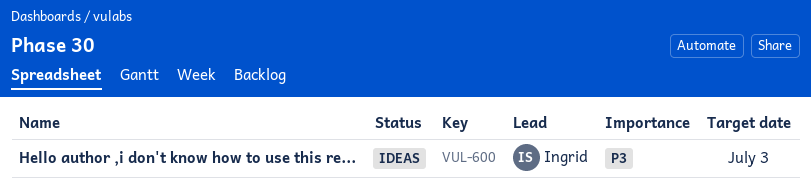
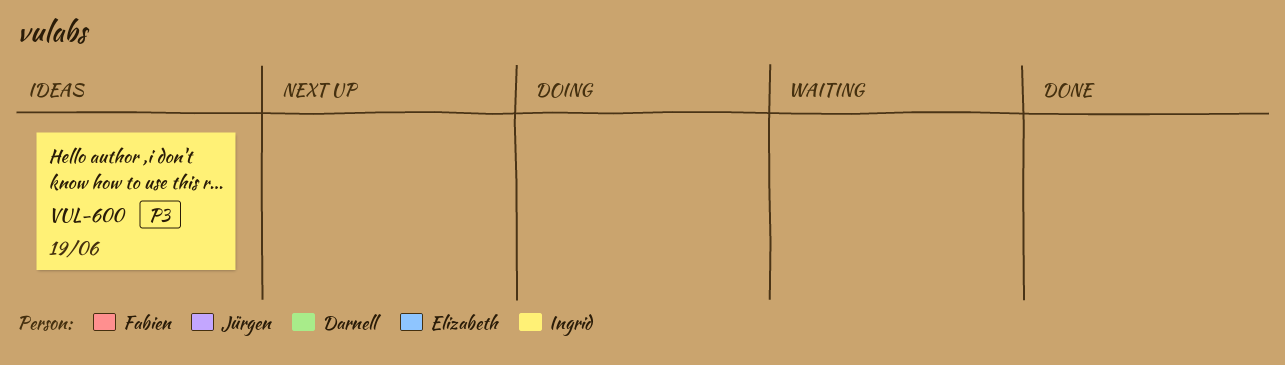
VUL-600, due: Jul 3 -> Jun 19

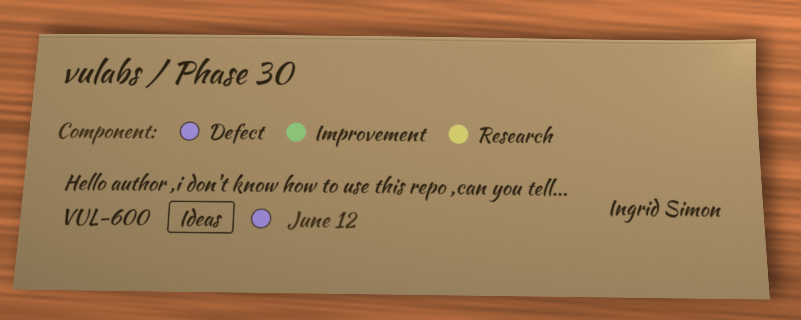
VUL-600, due: Jun 19 -> Jun 12

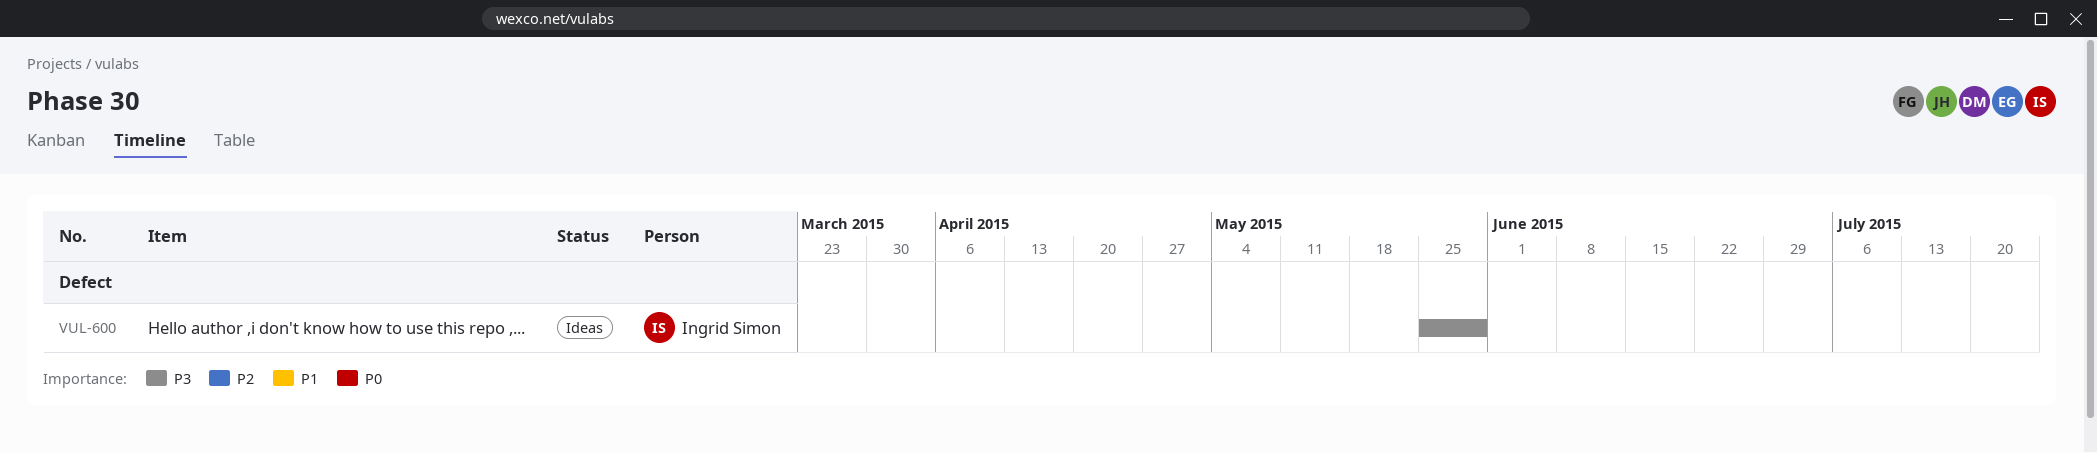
VUL-600, due: Jun 12 -> May 29

